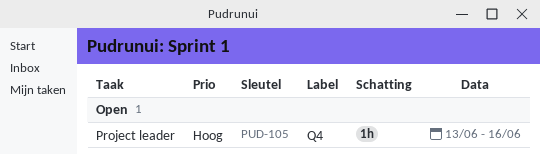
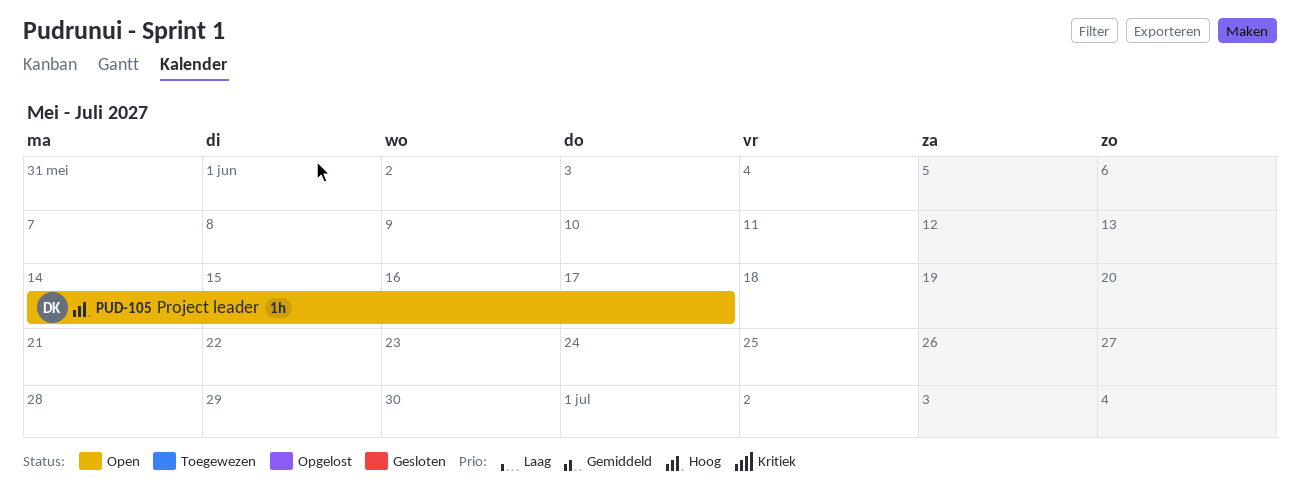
PUD-105, start: Jun 13 -> Jun 14
PUD-105, due: Jun 16 -> Jun 17

